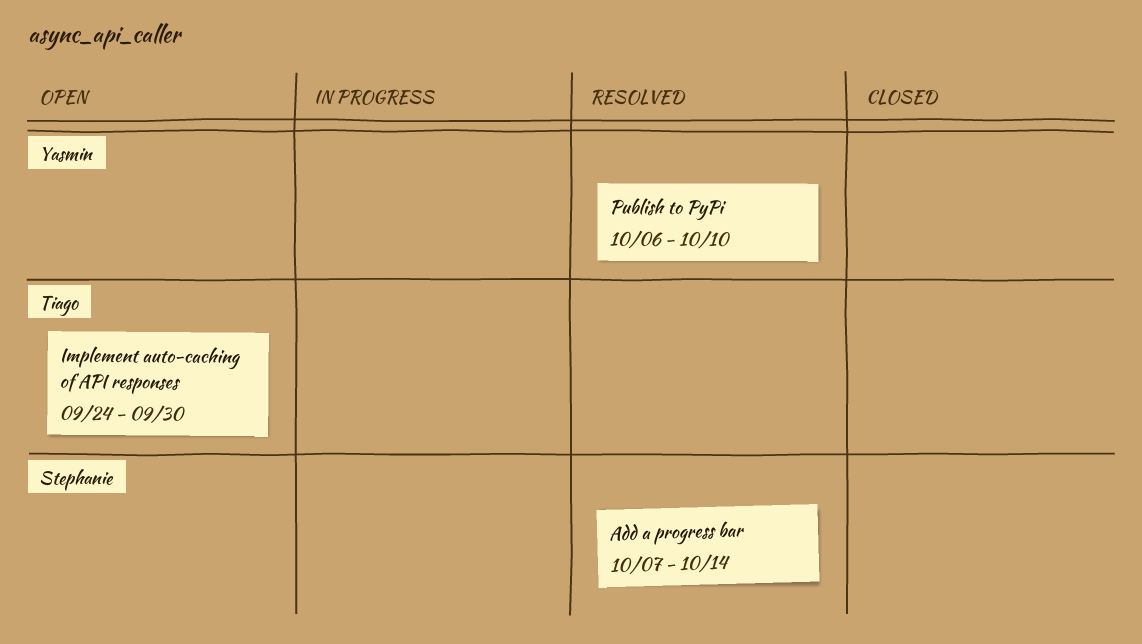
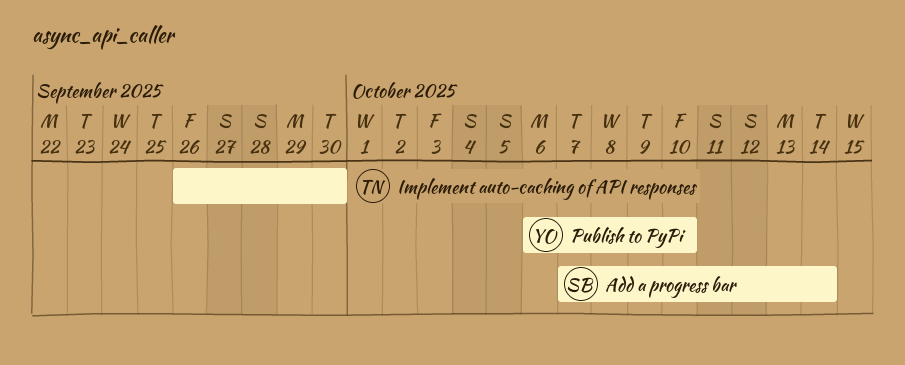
Implement auto-caching of API responses, start: Sep 24 -> Sep 26

